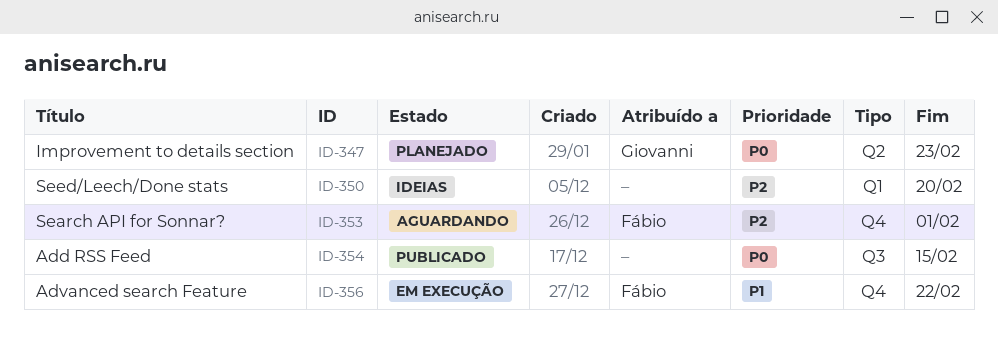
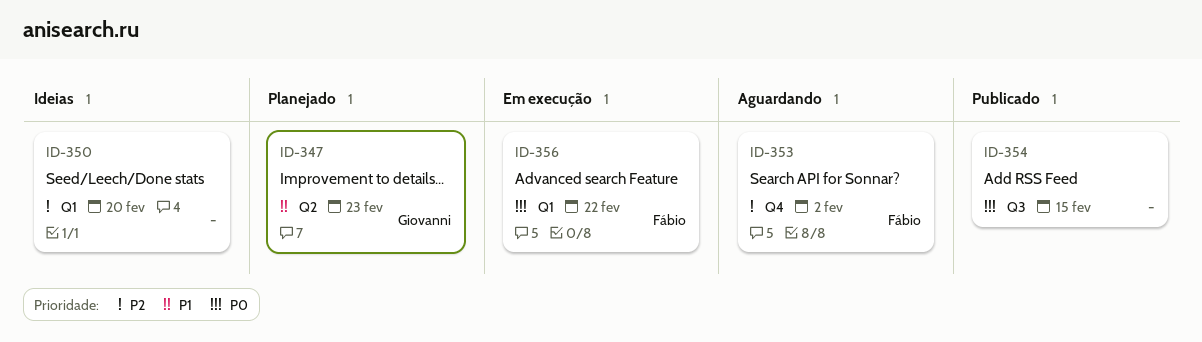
ID-347, priority: P0 -> P1
ID-353, due: Feb 1 -> Feb 2
ID-356, priority: P1 -> P0
ID-356, label: Q4 -> Q1

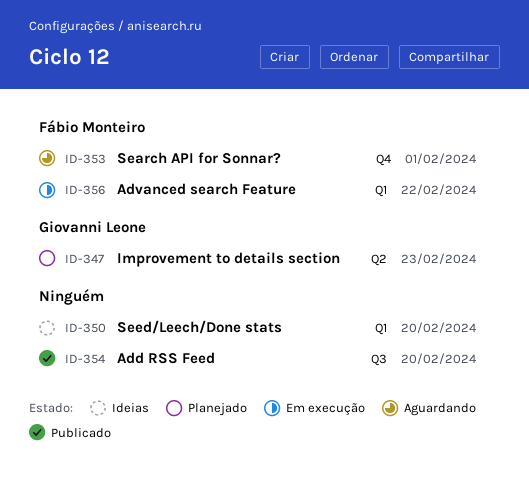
ID-353, due: Feb 2 -> Feb 1
ID-354, due: Feb 15 -> Feb 20

